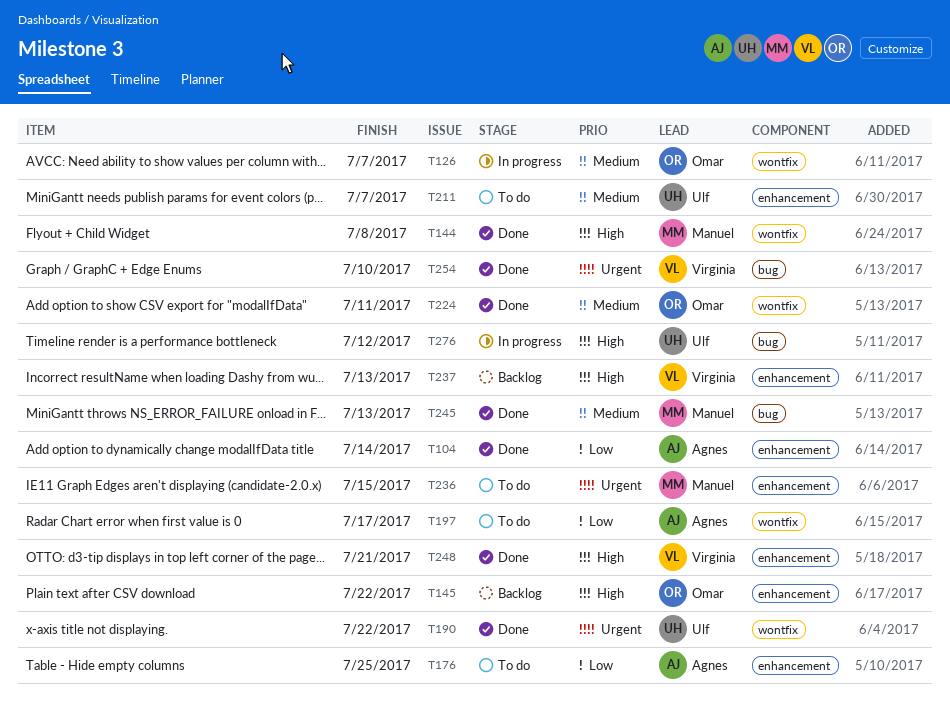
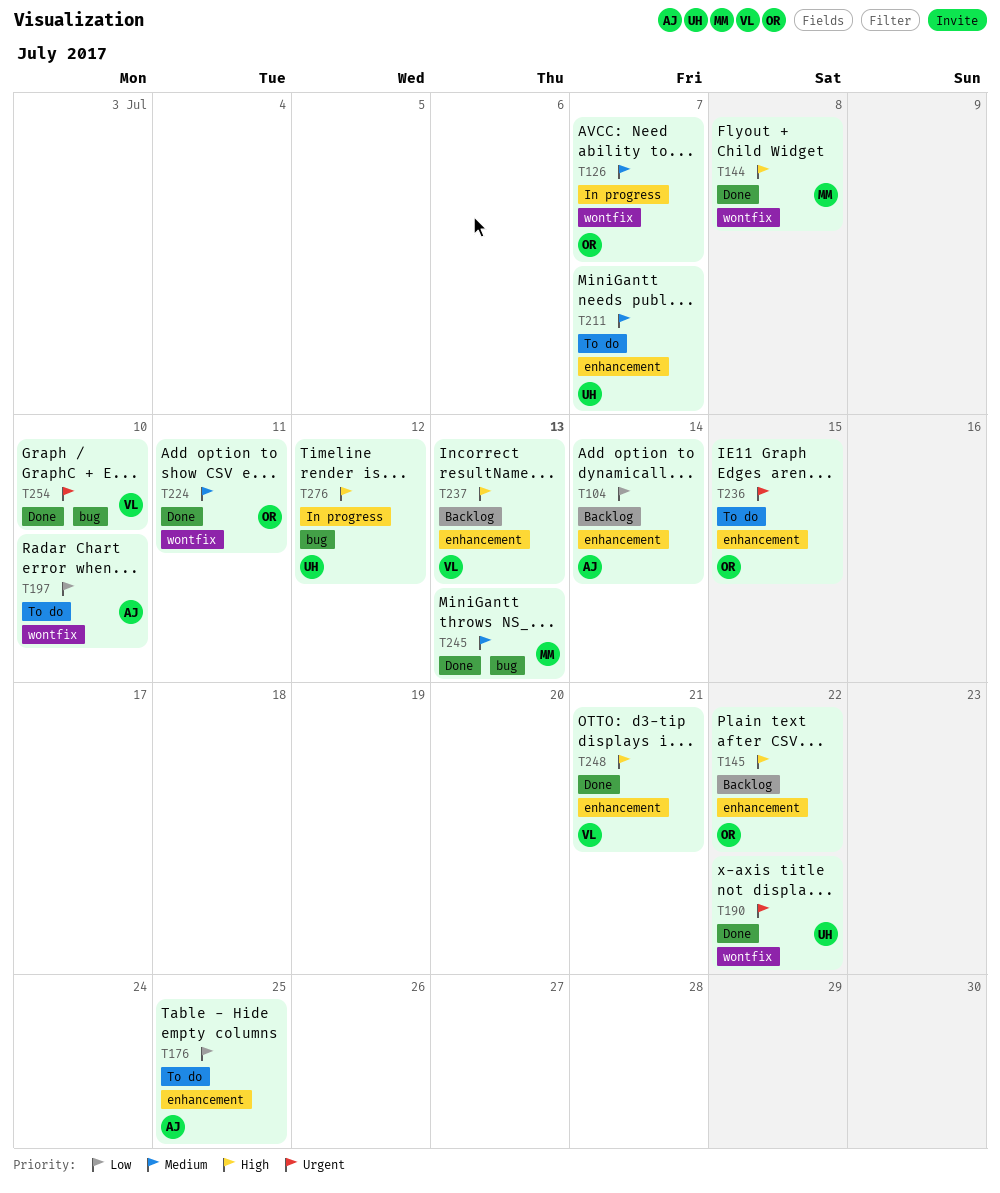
T104, status: Done -> Backlog
T197, due: Jul 17 -> Jul 10
T236, owner: Manuel -> Omar

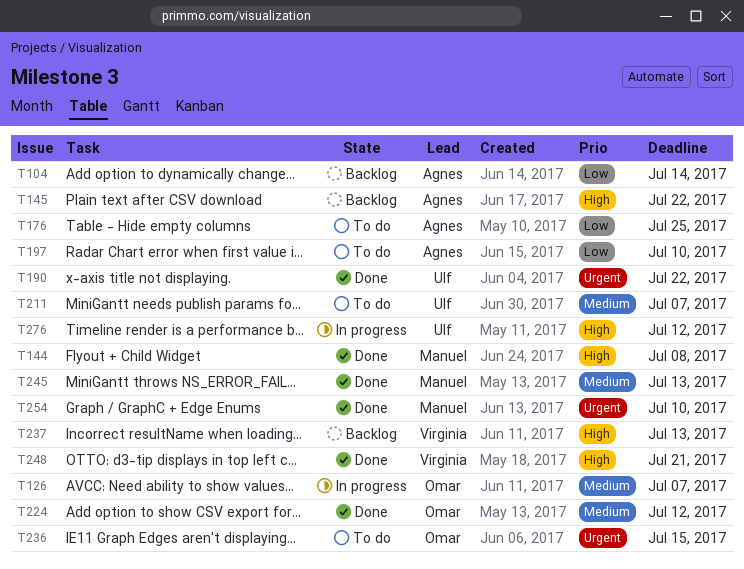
T145, owner: Omar -> Agnes
T224, due: Jul 11 -> Jul 12
T254, owner: Virginia -> Manuel

